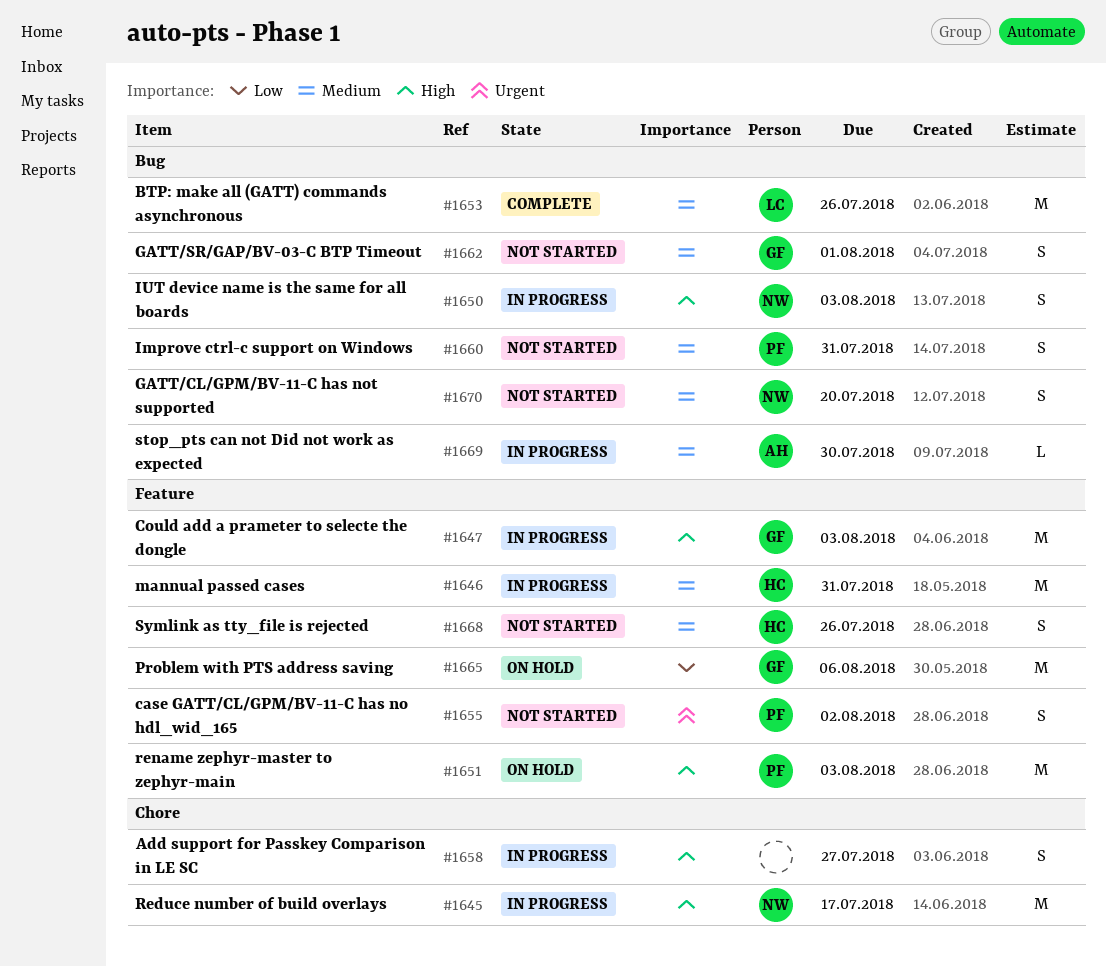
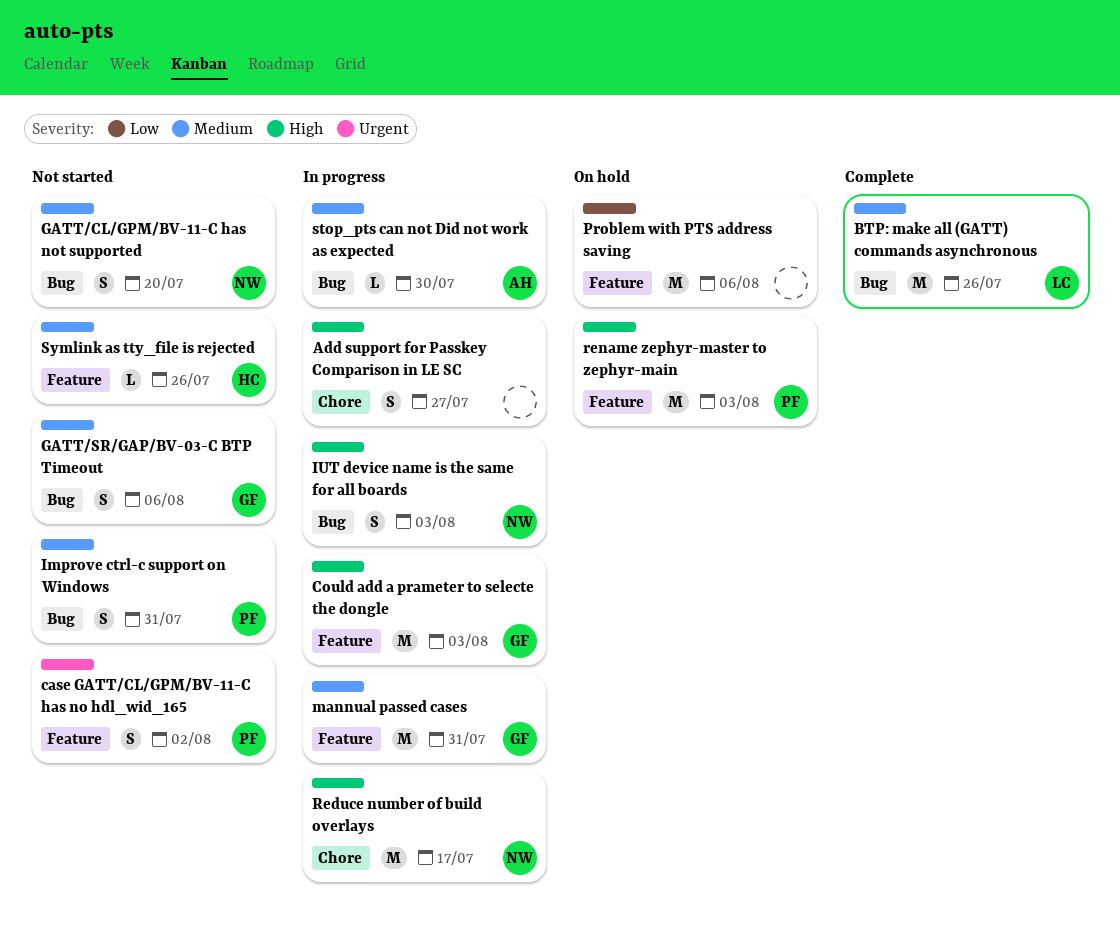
GATT/SR/GAP/BV-03-C BTP Timeout, due: Aug 1 -> Aug 6
mannual passed cases, owner: HC -> GF
Problem with PTS address saving, owner: GF -> none
Symlink as tty_file is rejected, estimate: S -> L

